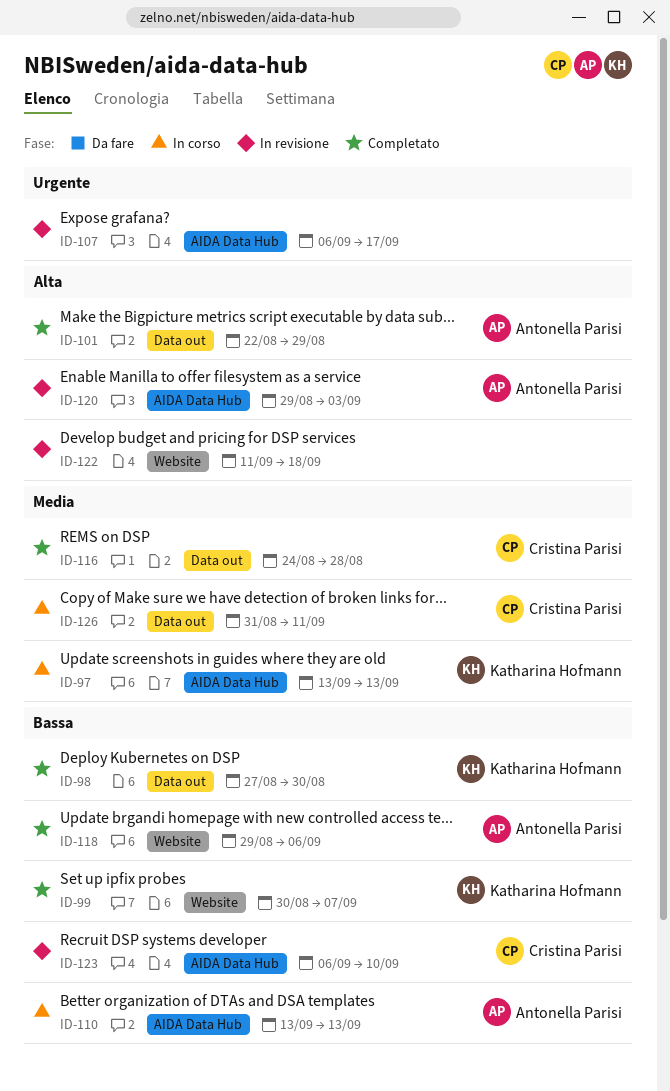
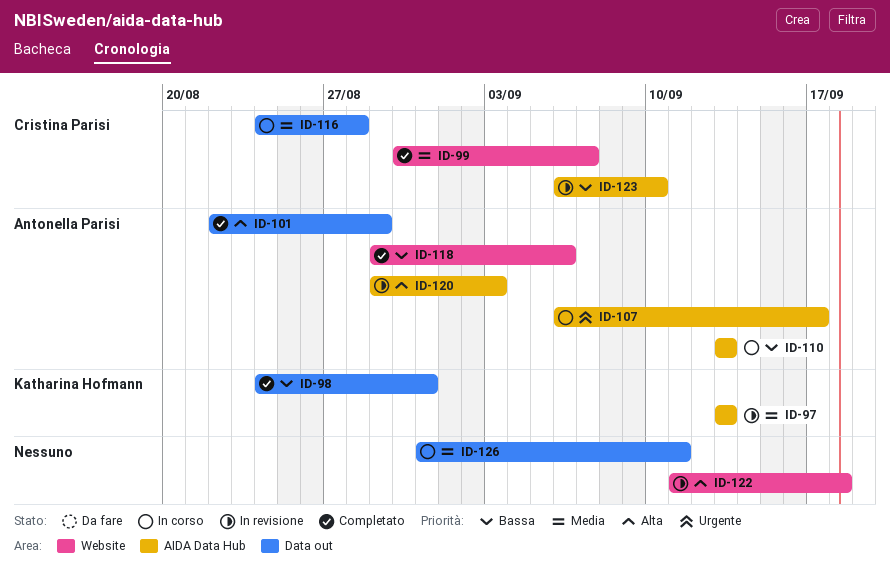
ID-97, status: In corso -> In revisione
ID-98, start: Aug 27 -> Aug 24
ID-98, due: Aug 30 -> Aug 31
ID-99, owner: Katharina Hofmann -> Cristina Parisi
ID-99, priority: Bassa -> Media
ID-107, status: In revisione -> In corso
ID-107, owner: none -> Antonella Parisi
ID-116, status: Completato -> In corso
ID-126, owner: Cristina Parisi -> none

